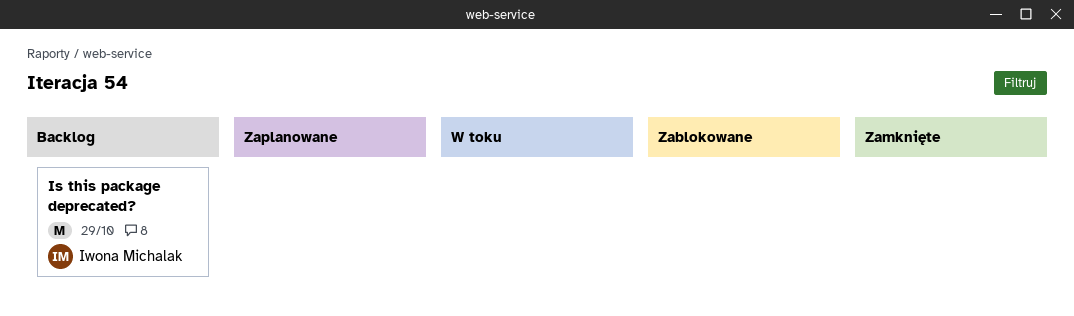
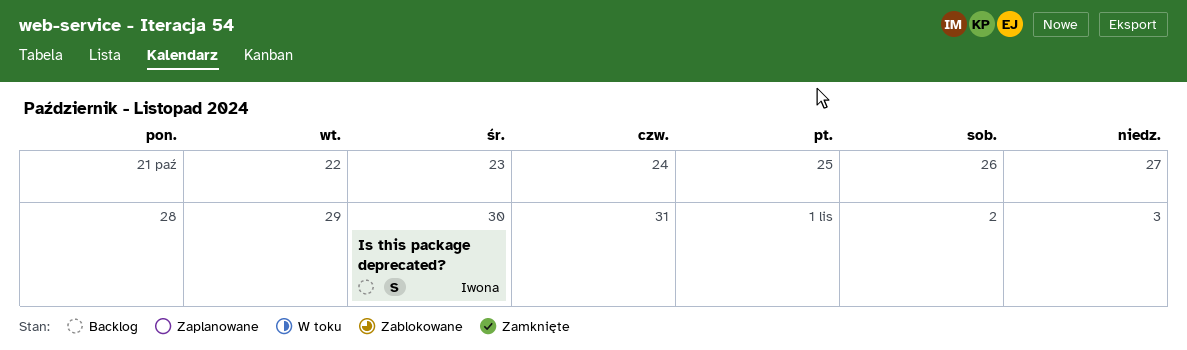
Is this package deprecated?, estimate: M -> S
Is this package deprecated?, due: Oct 29 -> Oct 30

